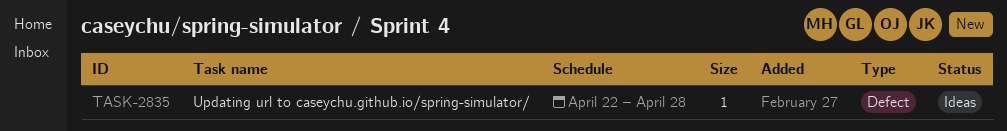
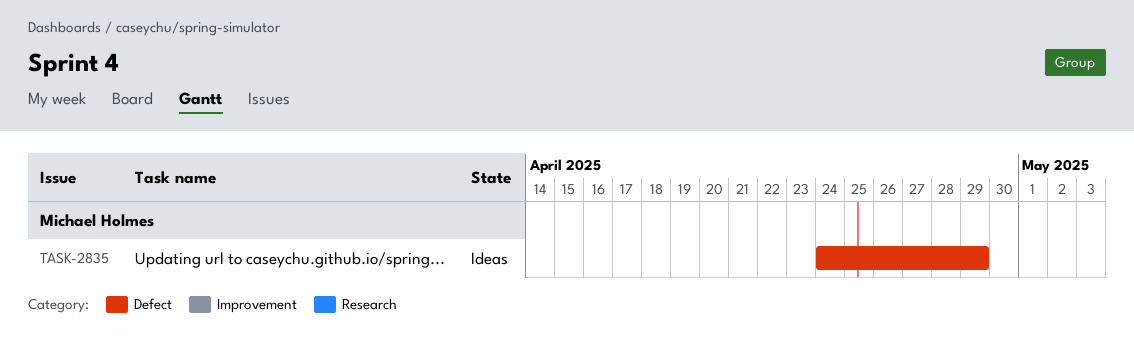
TASK-2835, start: Apr 22 -> Apr 24
TASK-2835, due: Apr 28 -> Apr 29

